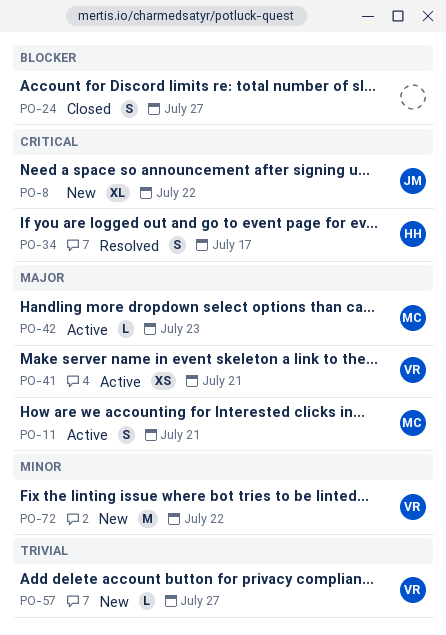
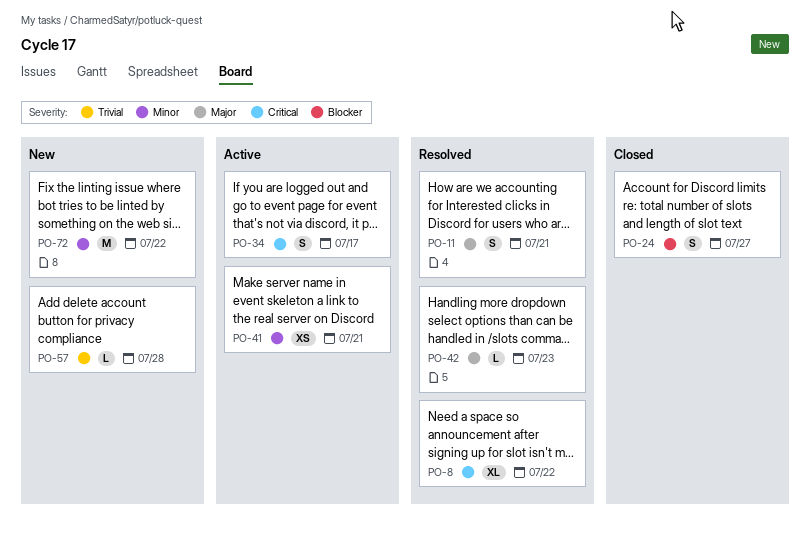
PO-8, status: New -> Resolved
PO-11, status: Active -> Resolved
PO-34, status: Resolved -> Active
PO-41, priority: Major -> Minor
PO-42, status: Active -> Resolved
PO-57, due: Jul 27 -> Jul 28

